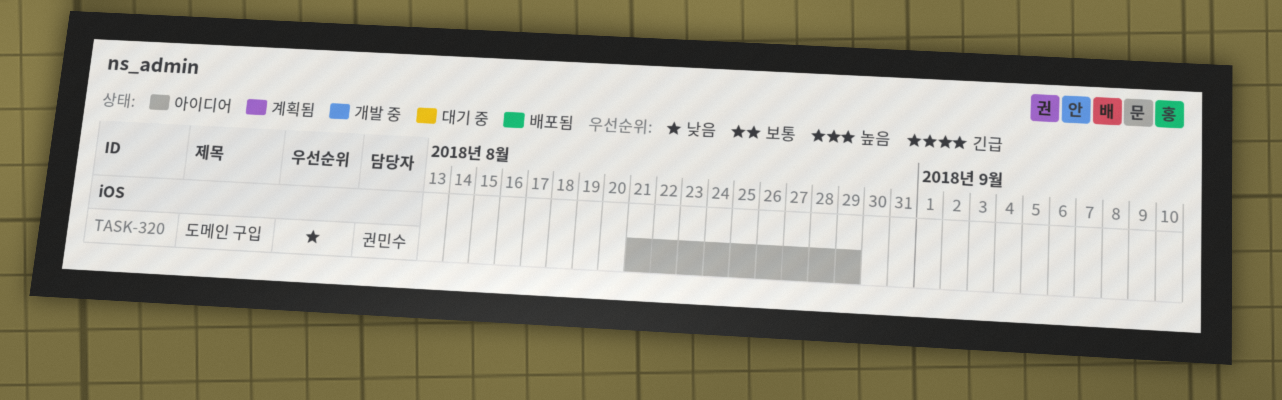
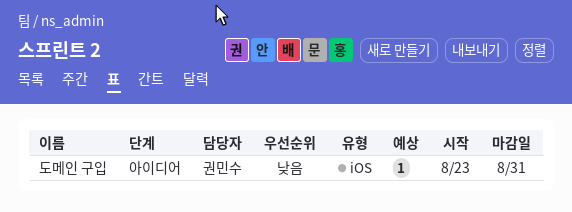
도메인 구입, start: Aug 21 -> Aug 23
도메인 구입, due: Aug 29 -> Aug 31

